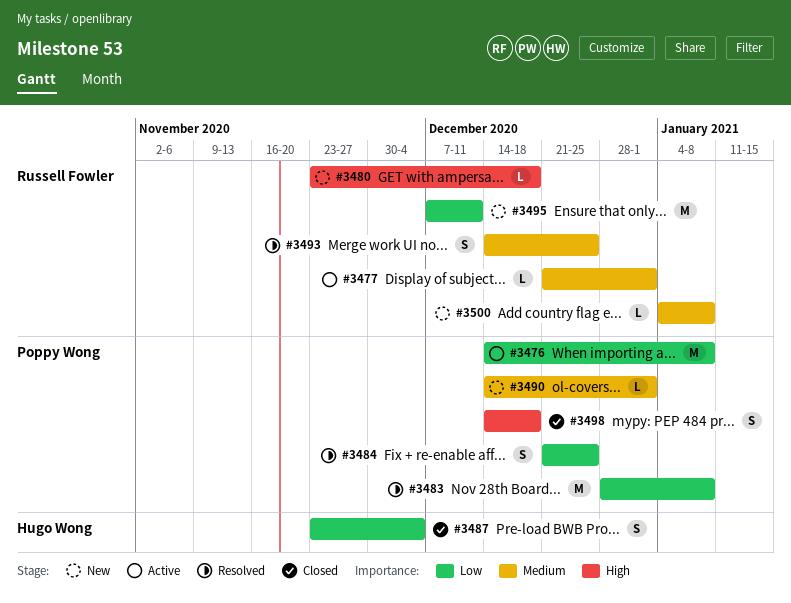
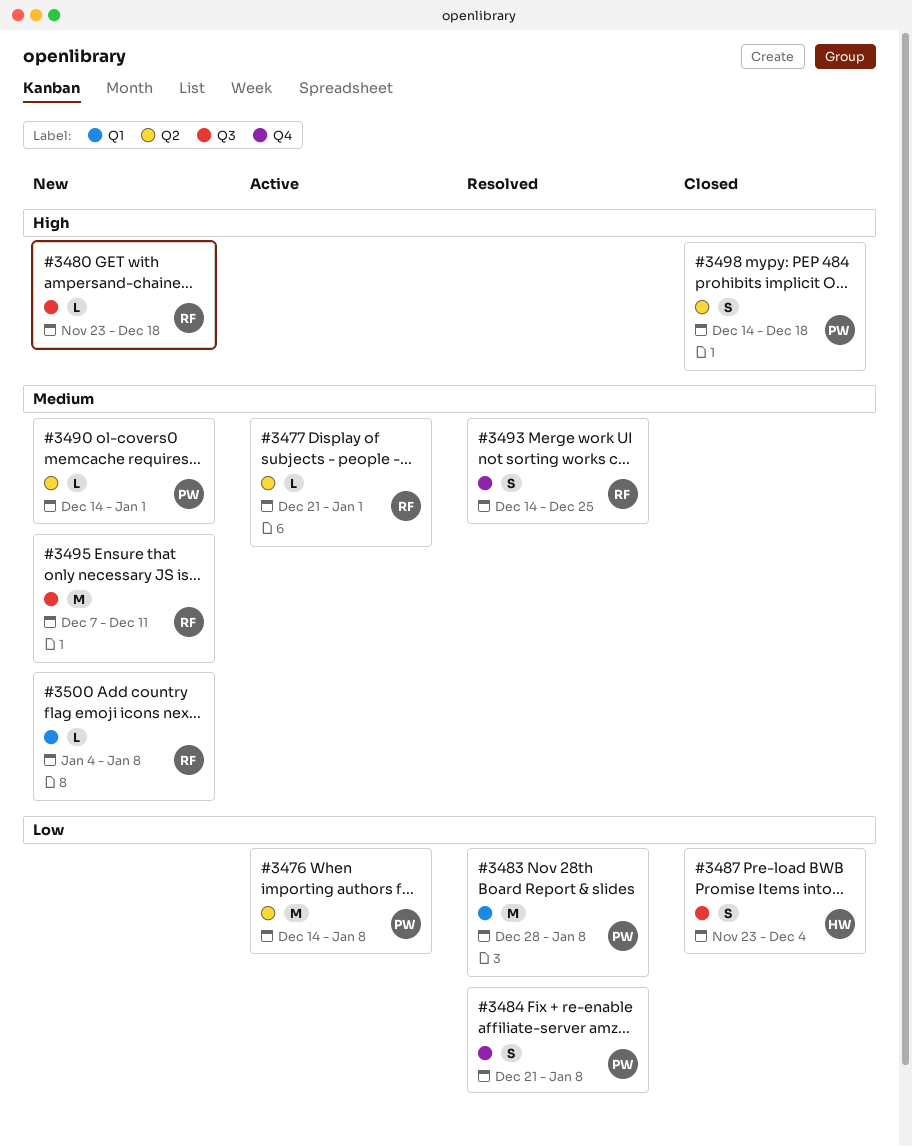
#3484, due: Dec 25 -> Jan 8
#3495, priority: Low -> Medium

